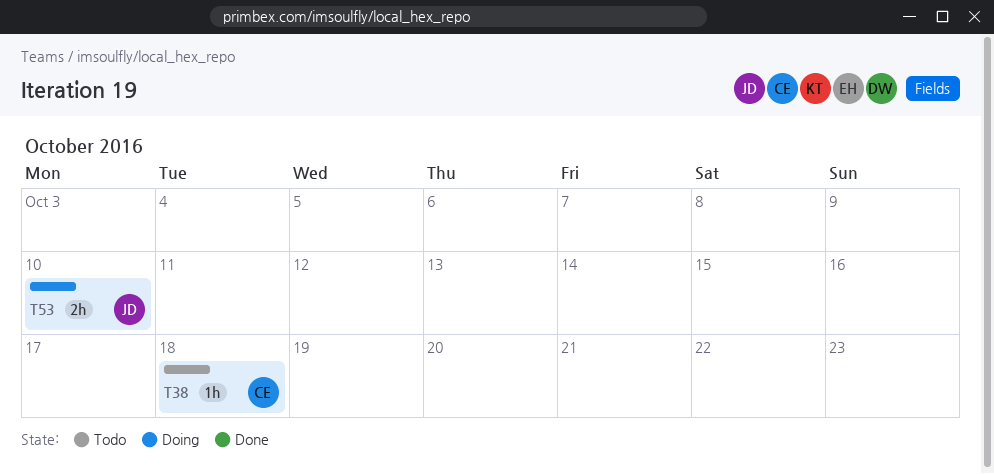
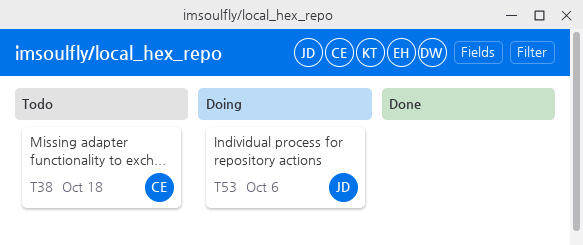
T53, due: Oct 10 -> Oct 6

